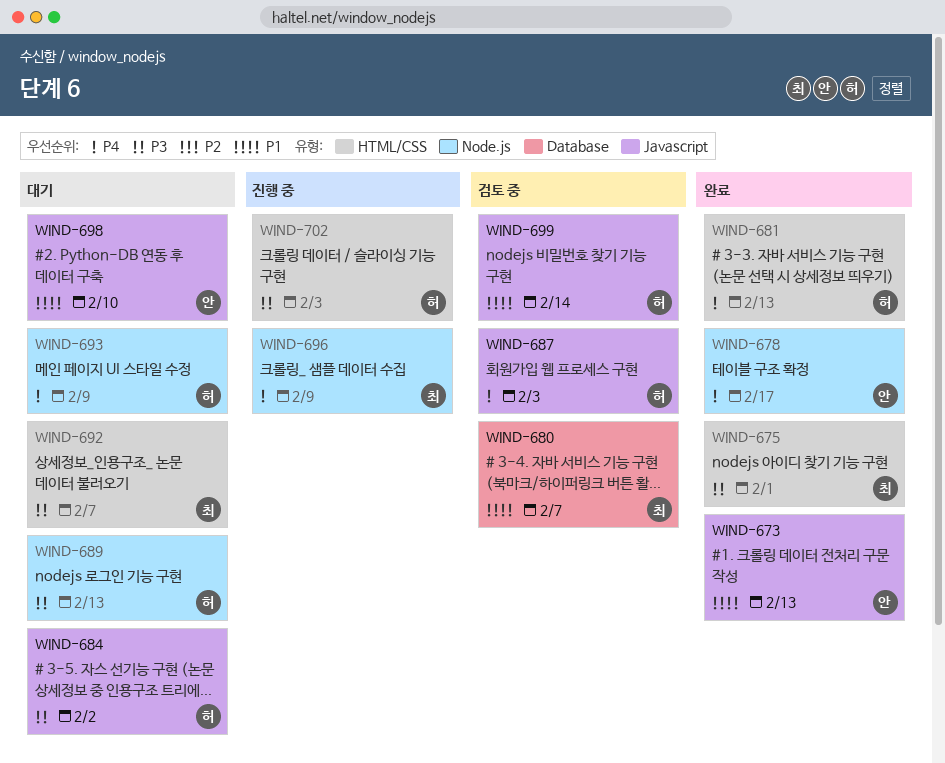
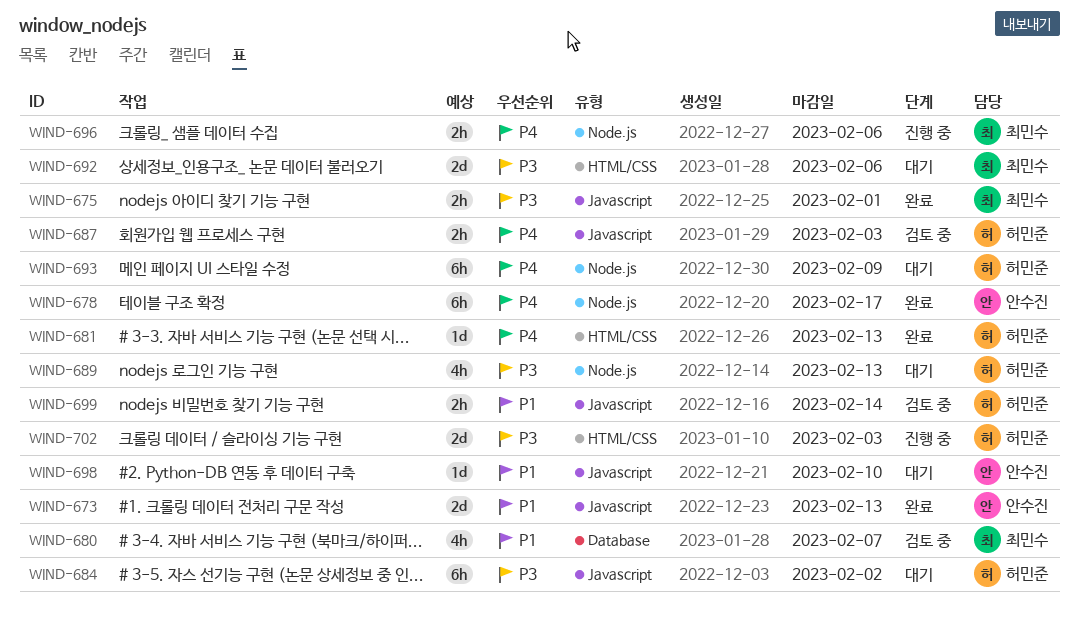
WIND-675, label: HTML/CSS -> Javascript
WIND-692, due: Feb 7 -> Feb 6
WIND-696, due: Feb 9 -> Feb 6

